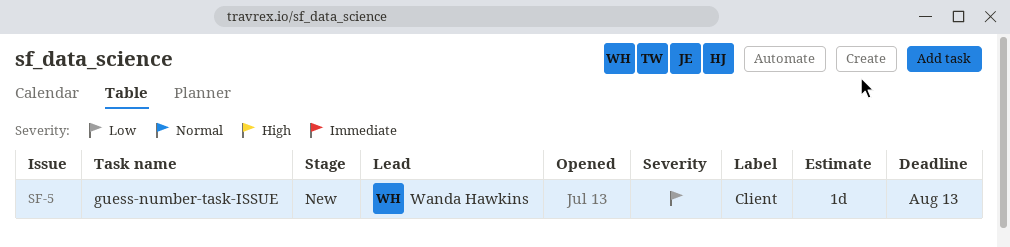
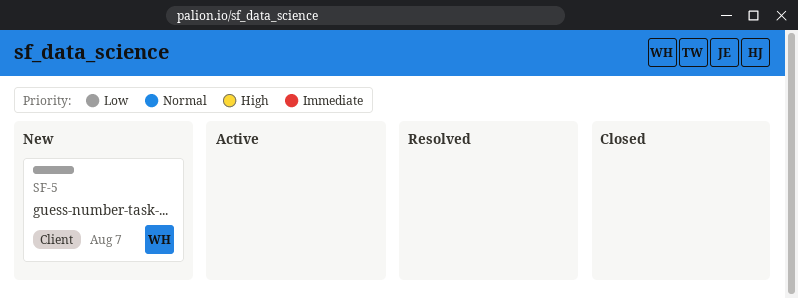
SF-5, due: Aug 13 -> Aug 7

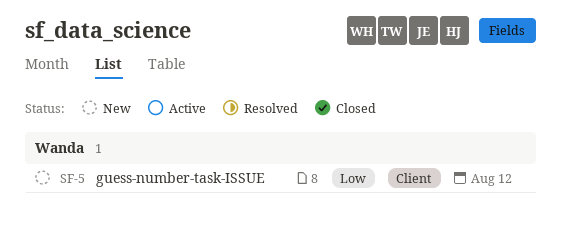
SF-5, due: Aug 7 -> Aug 12

